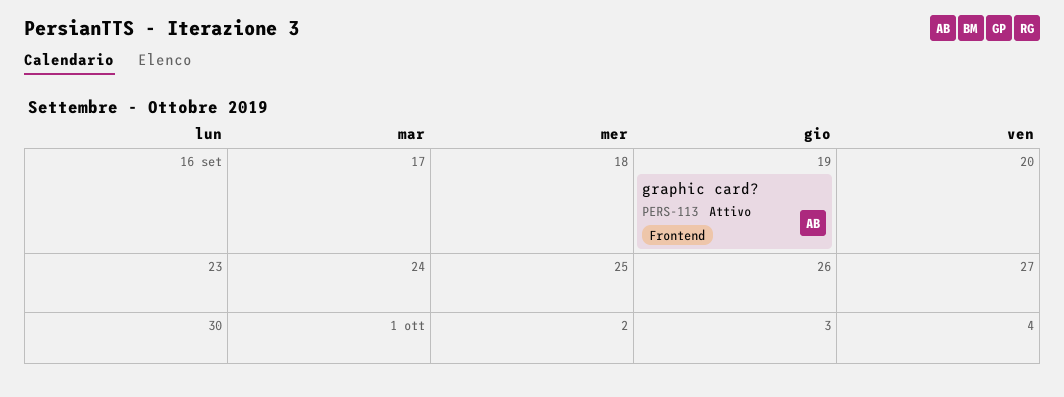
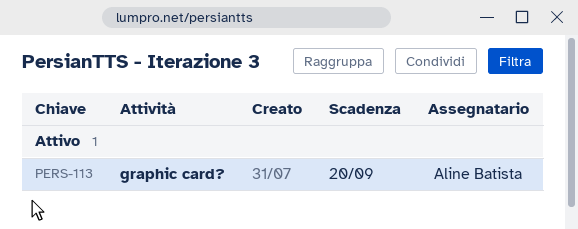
PERS-113, due: Sep 19 -> Sep 20

